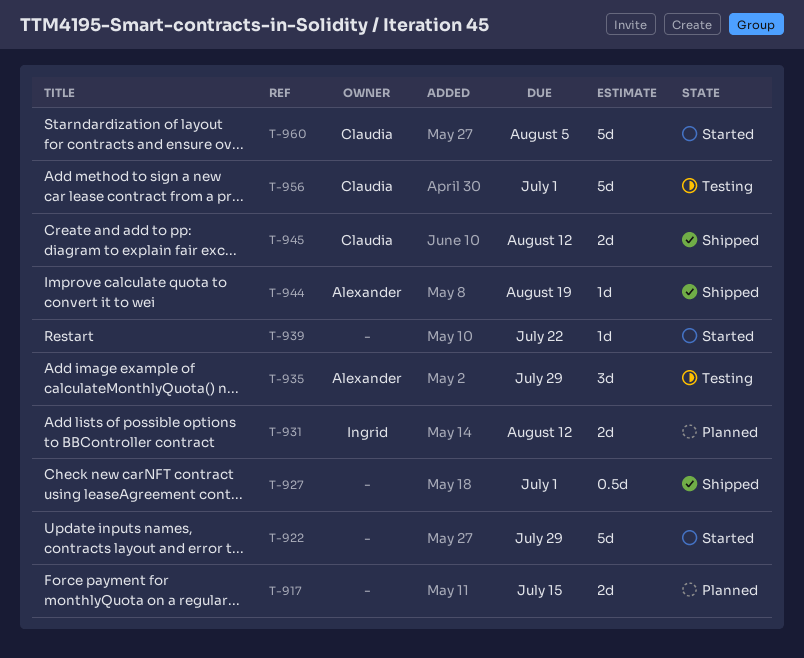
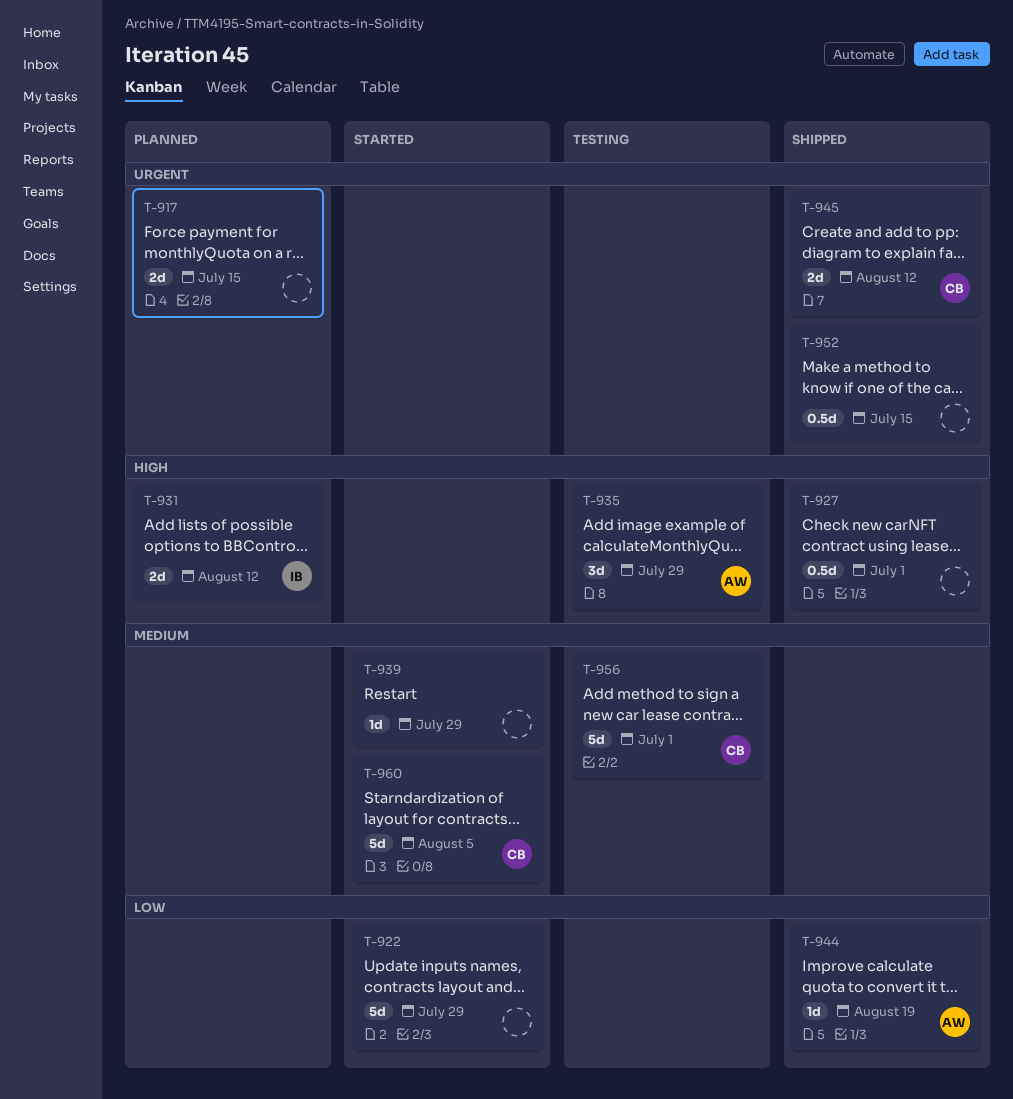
T-939, due: Jul 22 -> Jul 29
T-952: none -> present

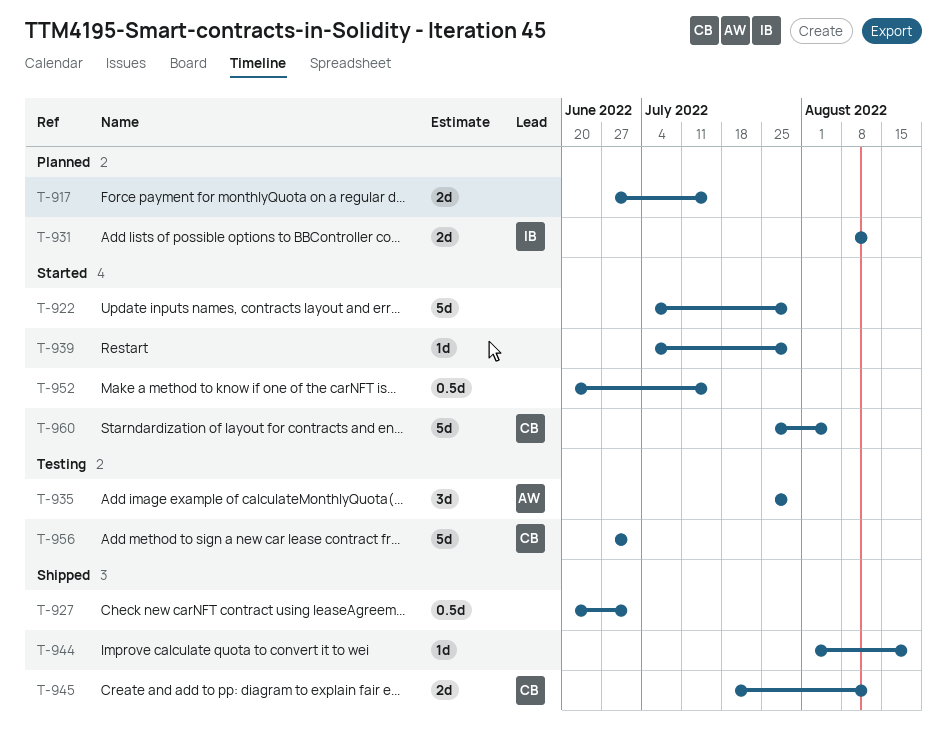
T-944, owner: AW -> none
T-952, status: Shipped -> Started

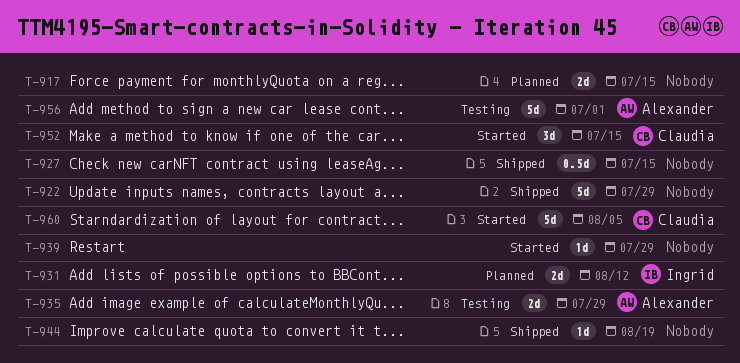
T-922, status: Started -> Shipped
T-927, due: Jul 1 -> Jul 15
T-935, estimate: 3d -> 2d
T-945: present -> none
T-952, owner: none -> Claudia
T-952, estimate: 0.5d -> 3d
T-956, owner: Claudia -> Alexander

